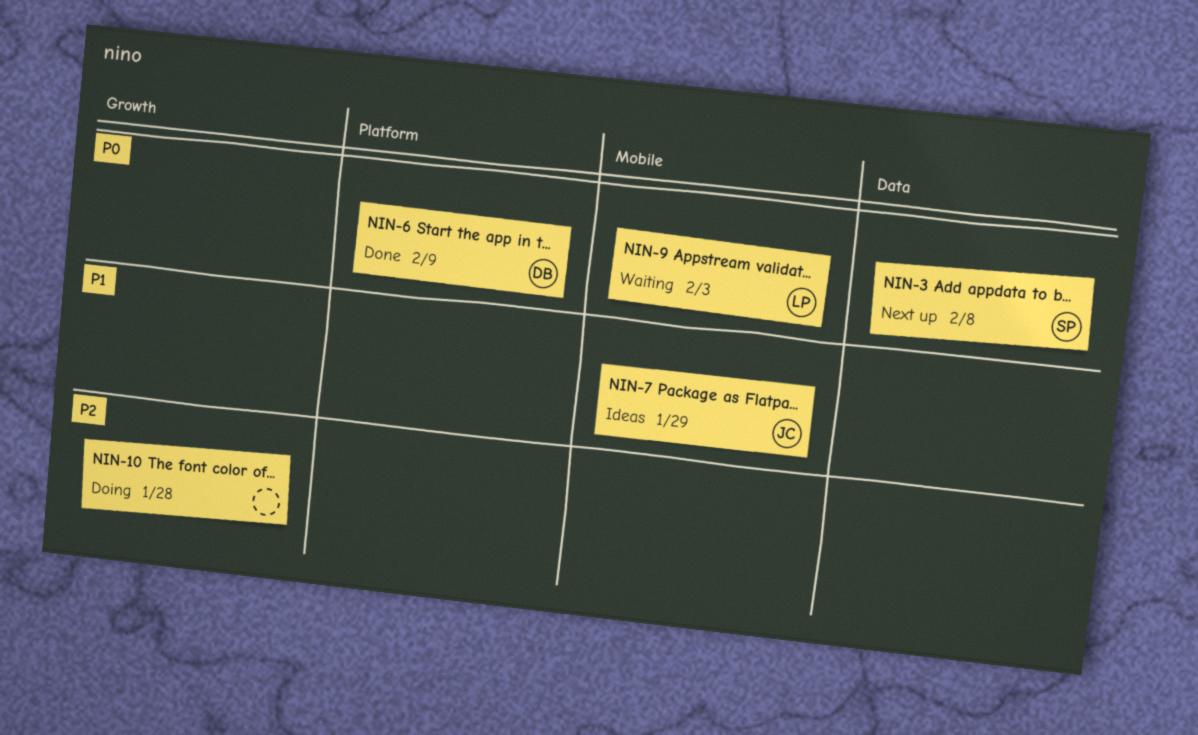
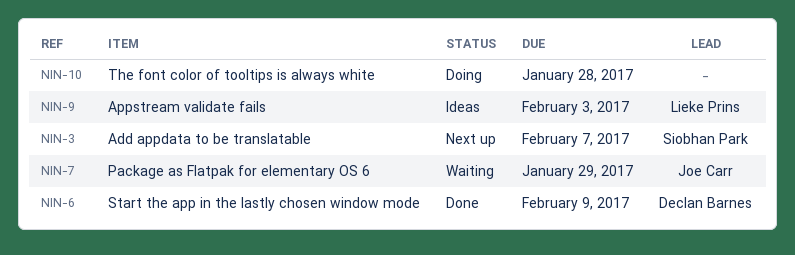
NIN-3, due: Feb 8 -> Feb 7
NIN-7, status: Ideas -> Waiting
NIN-9, status: Waiting -> Ideas

